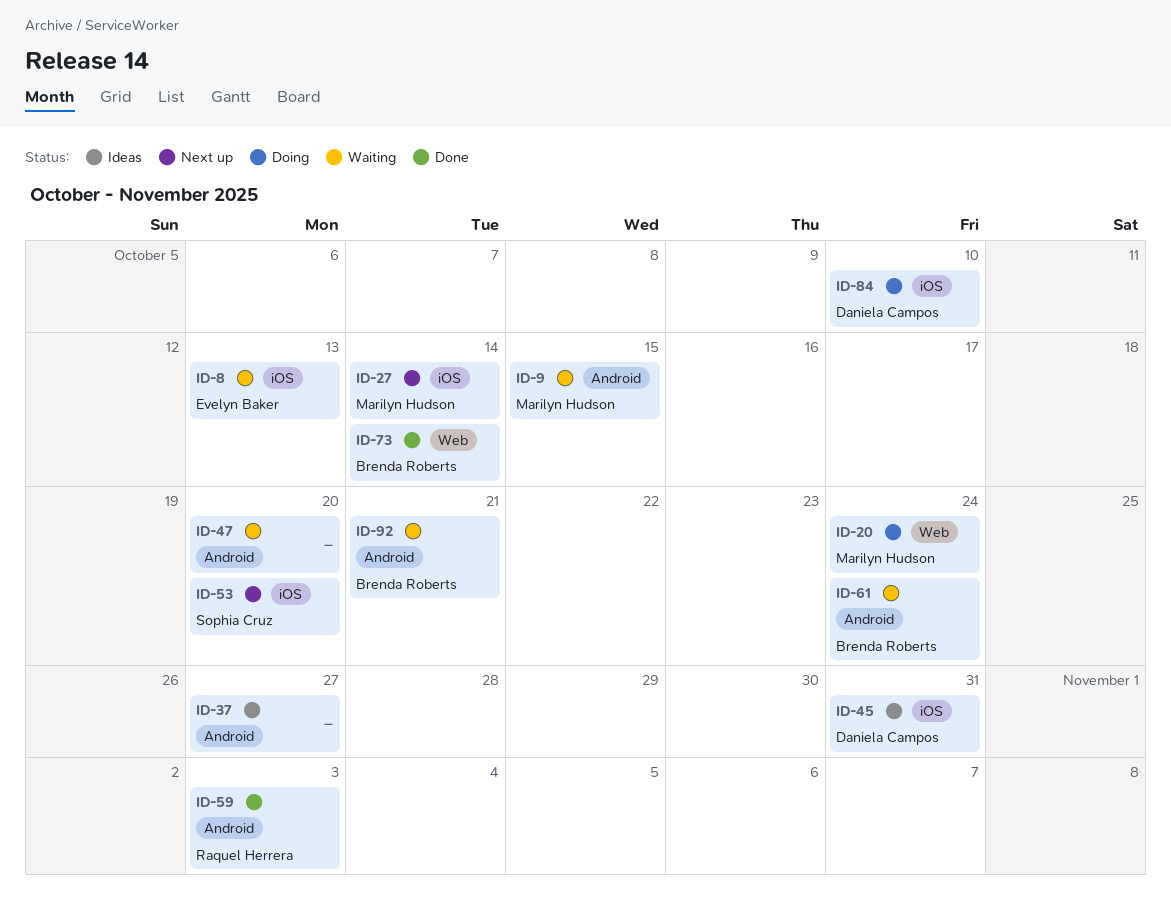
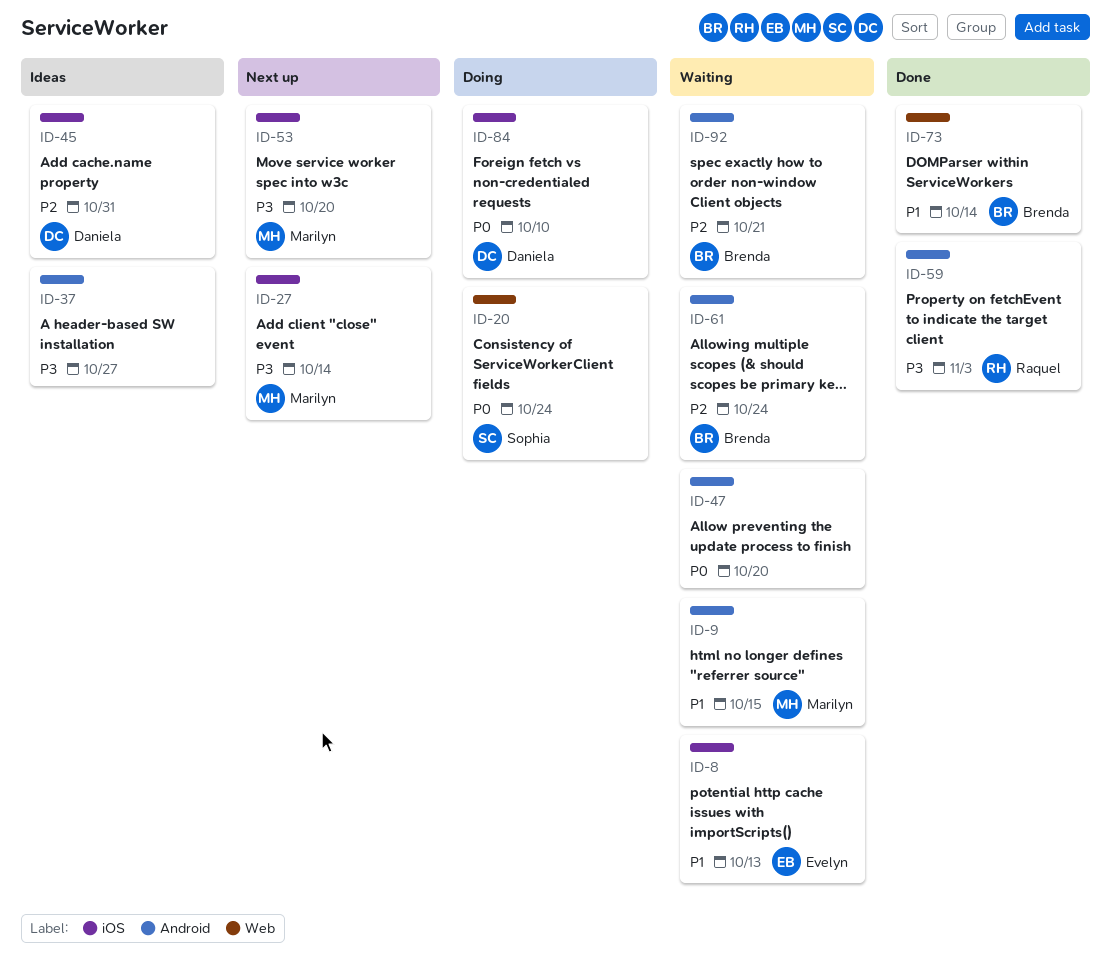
ID-20, owner: Marilyn Hudson -> Sophia Cruz
ID-53, owner: Sophia Cruz -> Marilyn Hudson

